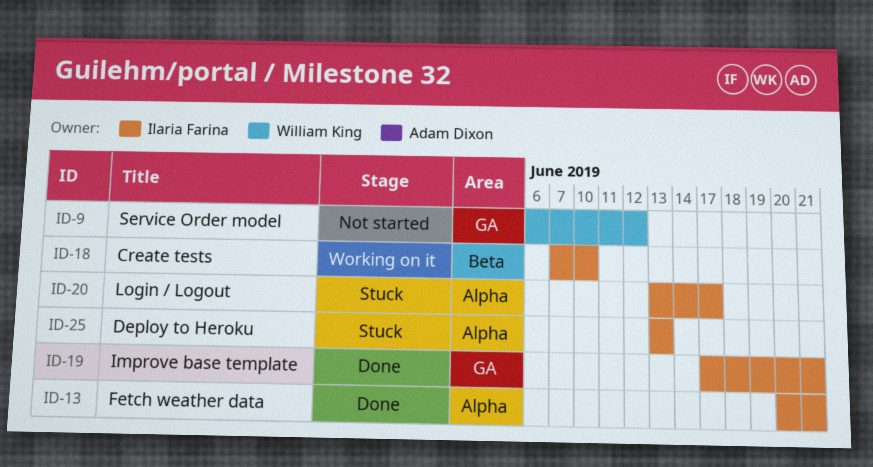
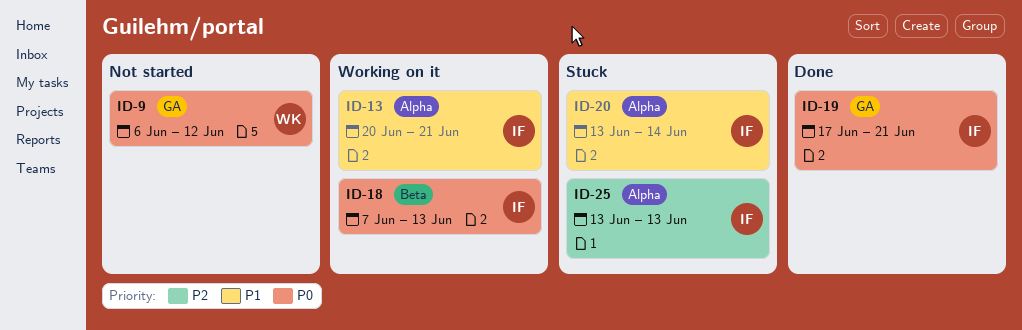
ID-13, status: Done -> Working on it
ID-18, due: Jun 10 -> Jun 13
ID-20, due: Jun 17 -> Jun 14

